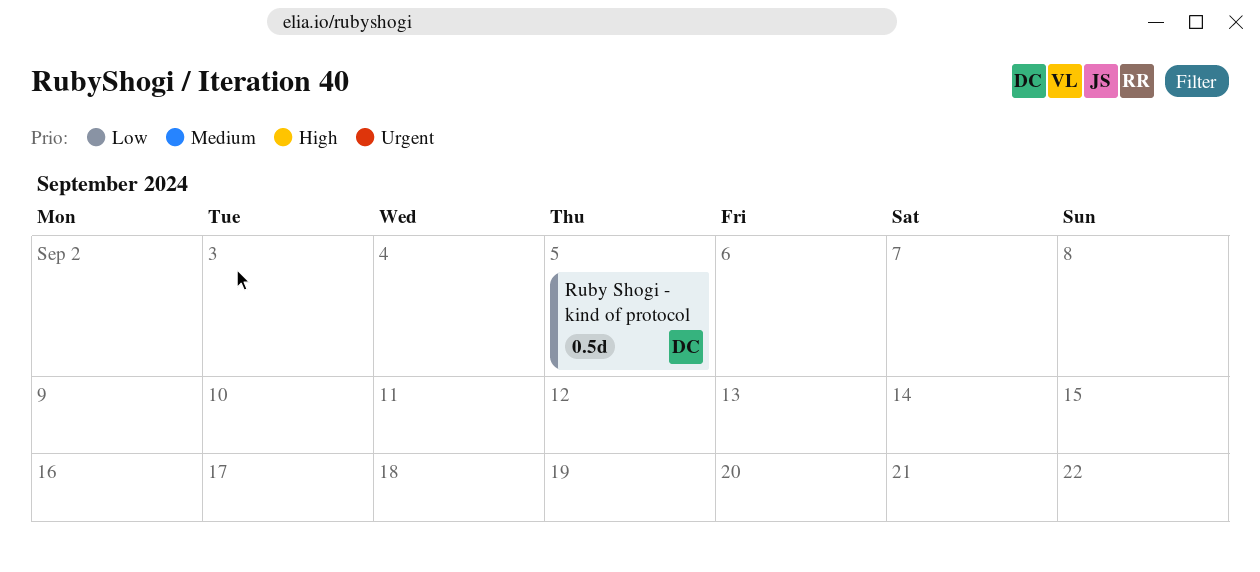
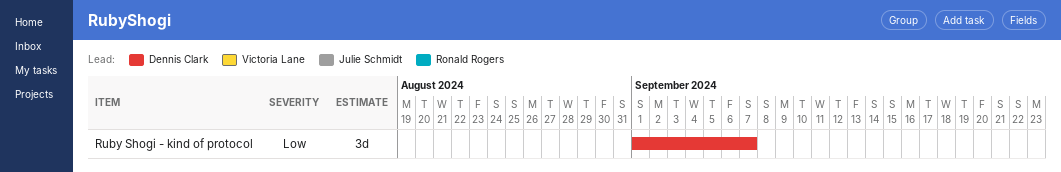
Ruby Shogi - kind of protocol, estimate: 0.5d -> 3d
Ruby Shogi - kind of protocol, due: Sep 5 -> Sep 7

